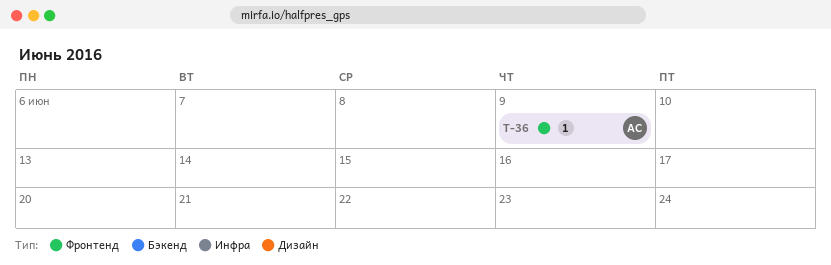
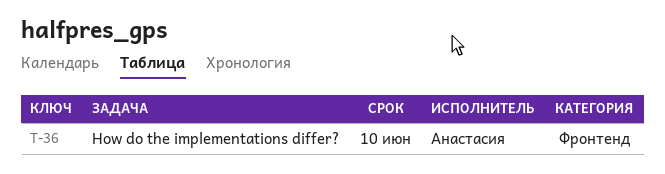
T-36, due: Jun 9 -> Jun 10

